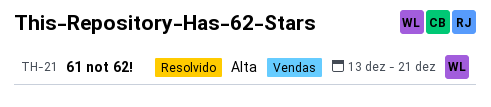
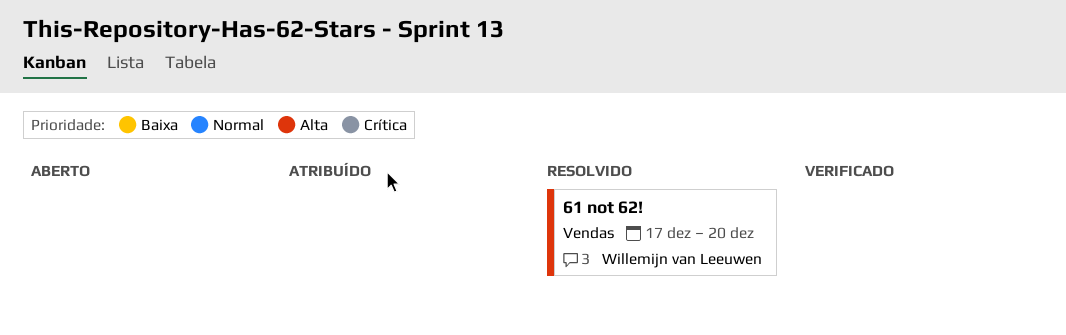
61 not 62!, start: Dec 13 -> Dec 17
61 not 62!, due: Dec 21 -> Dec 20

